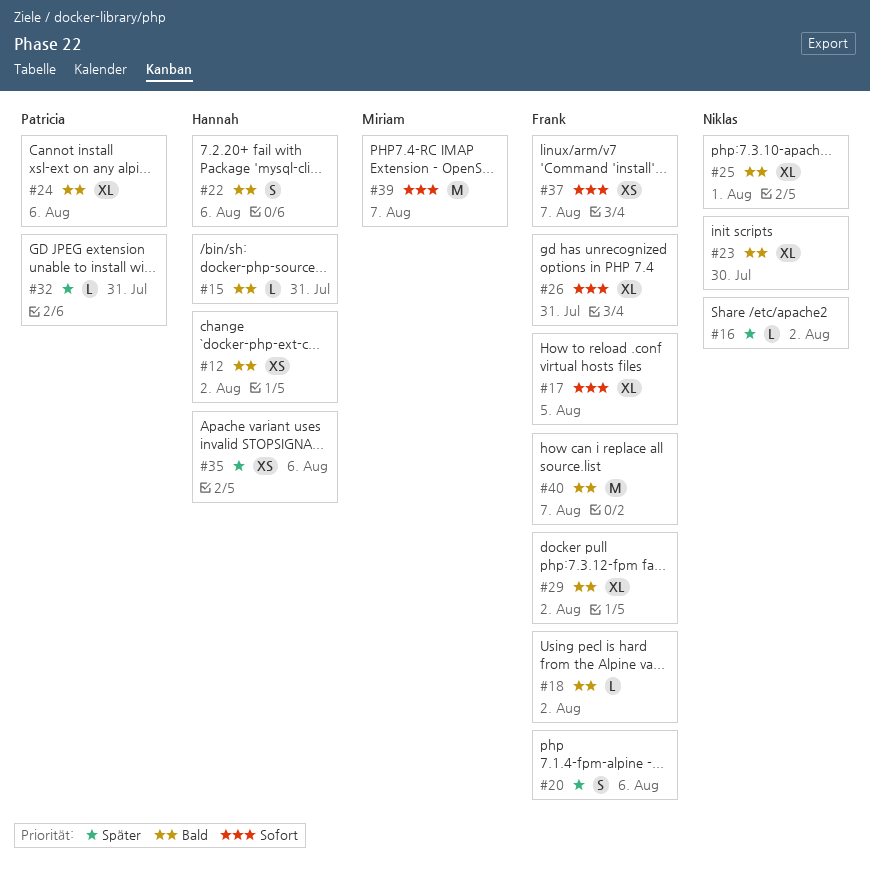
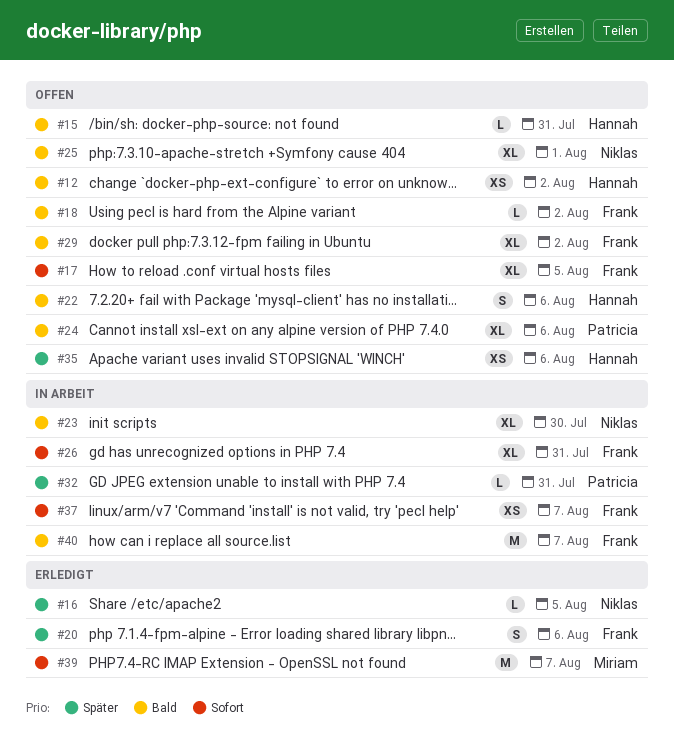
#16, due: Aug 2 -> Aug 5

